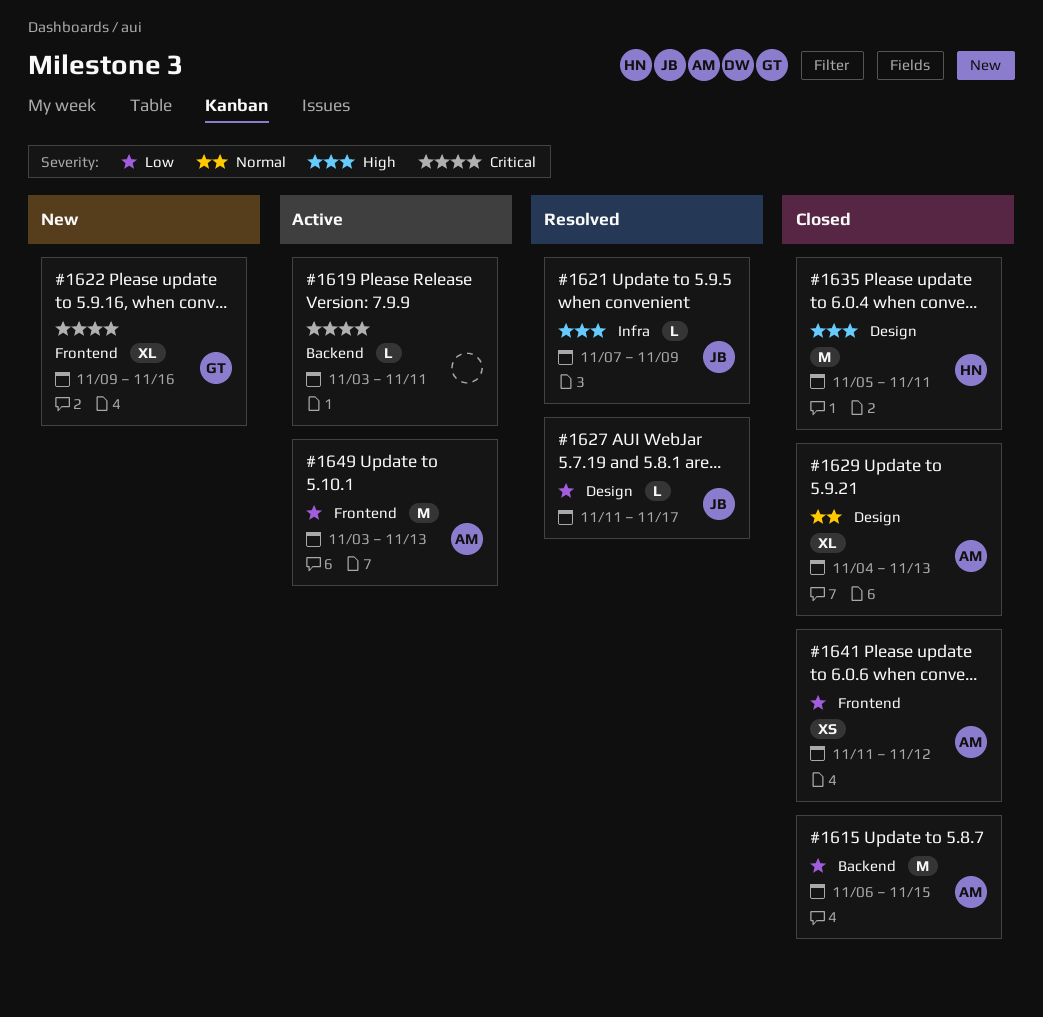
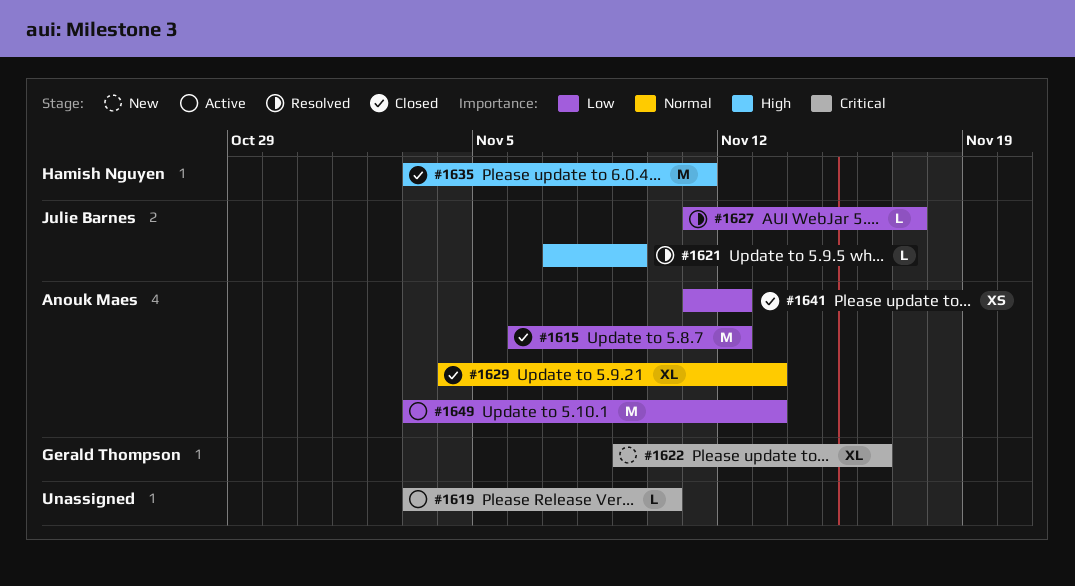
#1615, due: Nov 15 -> Nov 12
#1619, due: Nov 11 -> Nov 10
#1635, start: Nov 5 -> Nov 3

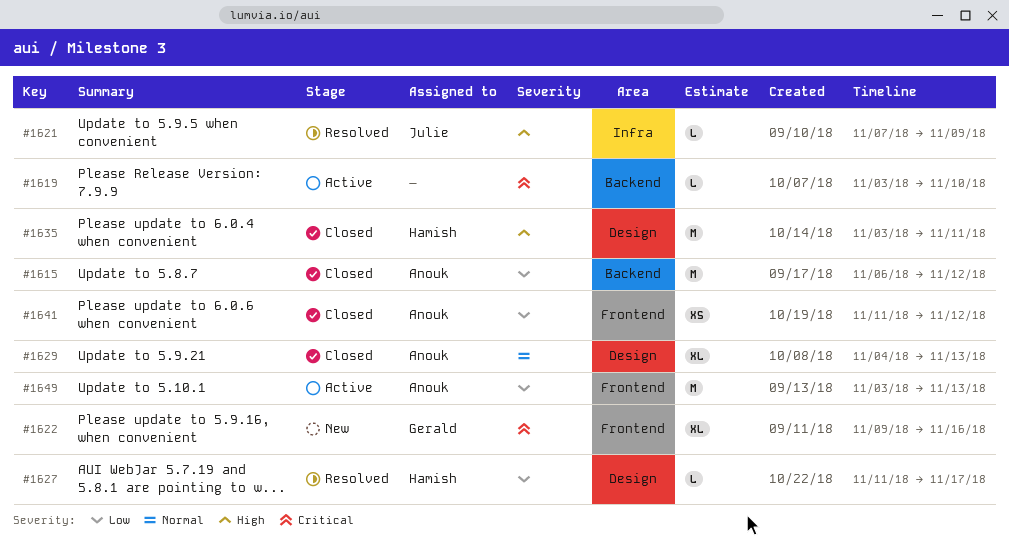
#1627, owner: Julie Barnes -> Hamish Nguyen

